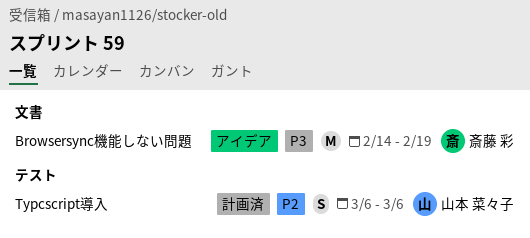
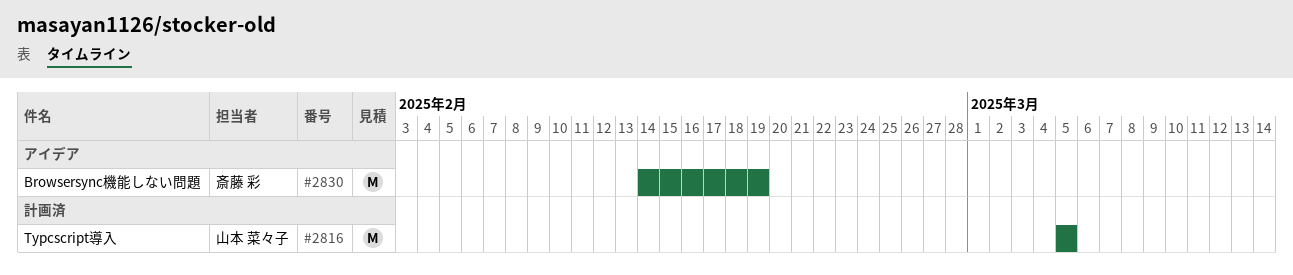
Typcscript導入, estimate: S -> M
Typcscript導入, start: Mar 6 -> Mar 5
Typcscript導入, due: Mar 6 -> Mar 5

